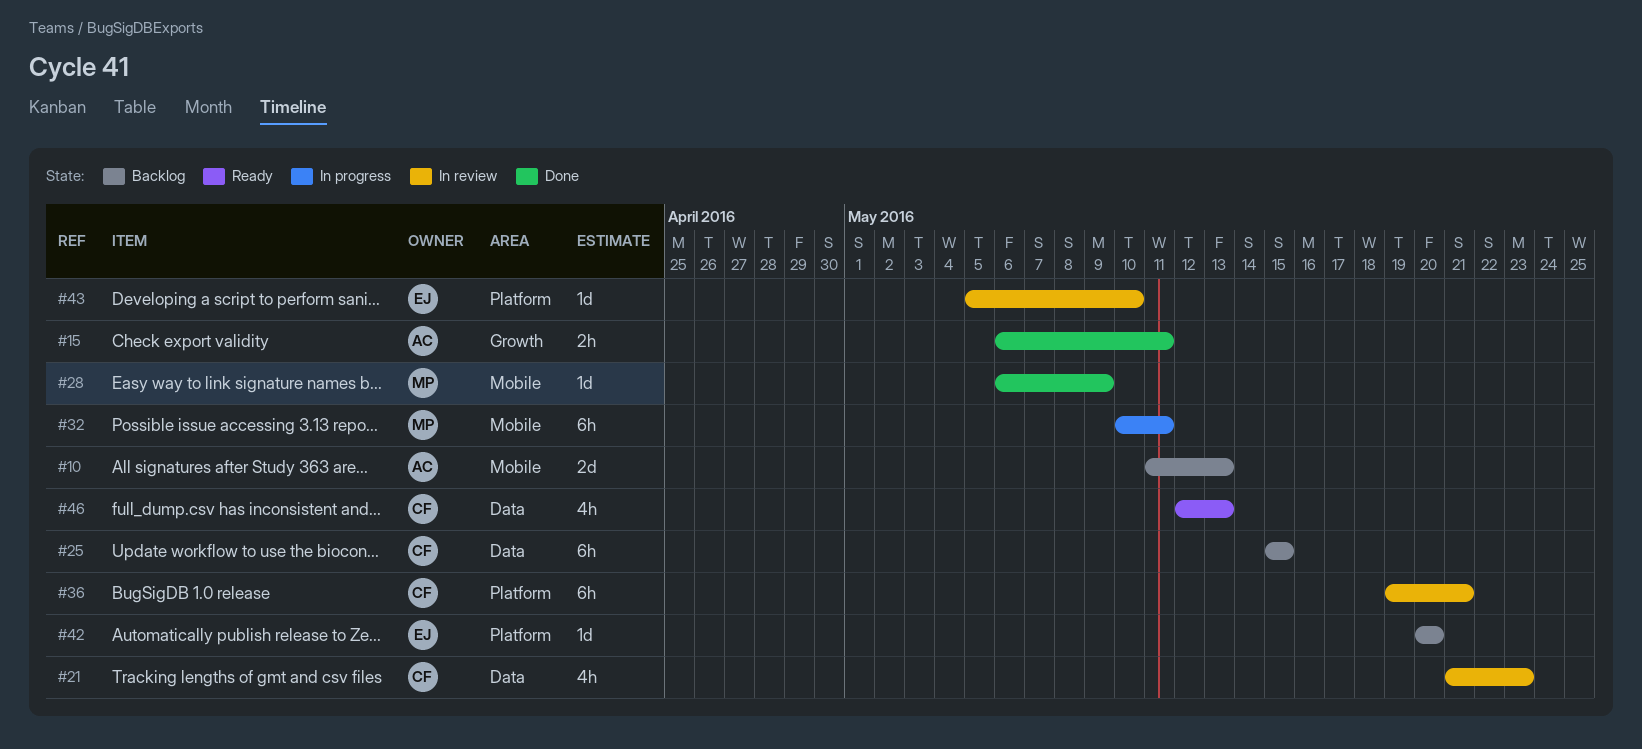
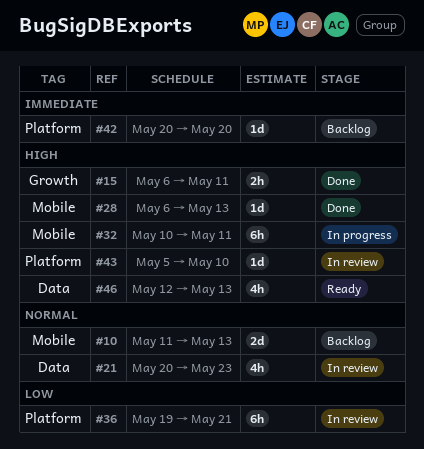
#21, start: May 21 -> May 20
#25: present -> none
#28, due: May 9 -> May 13

